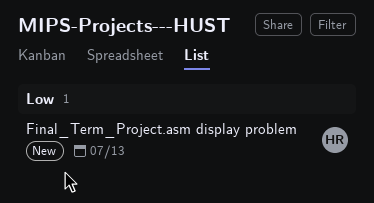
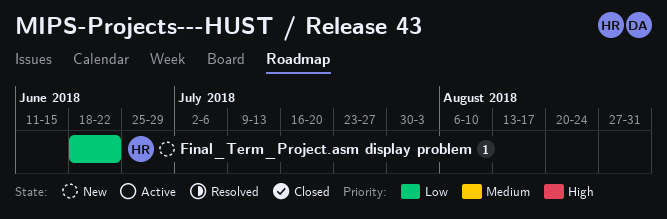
Final_Term_Project.asm display problem, due: Jul 13 -> Jun 22

